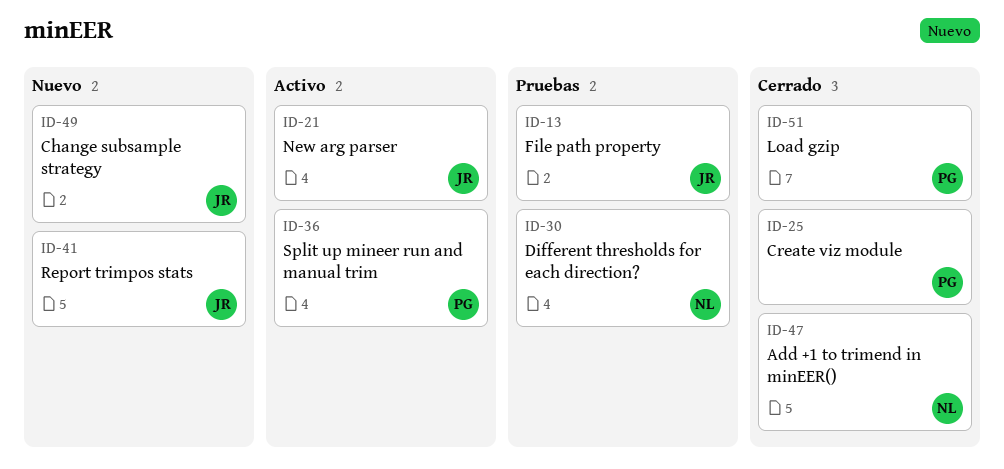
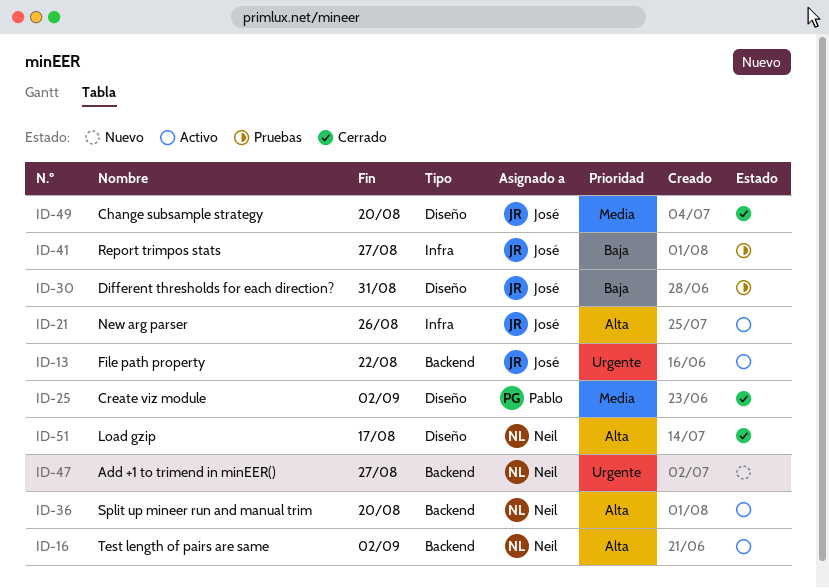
ID-13, status: Pruebas -> Activo
ID-16: none -> present
ID-30, owner: Neil -> José
ID-36, owner: Pablo -> Neil
ID-41, status: Nuevo -> Pruebas
ID-47, status: Cerrado -> Nuevo
ID-49, status: Nuevo -> Cerrado
ID-51, owner: Pablo -> Neil

